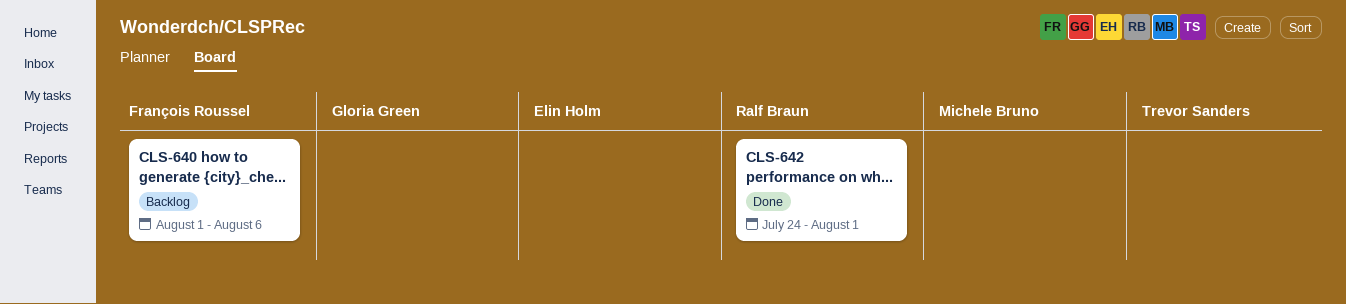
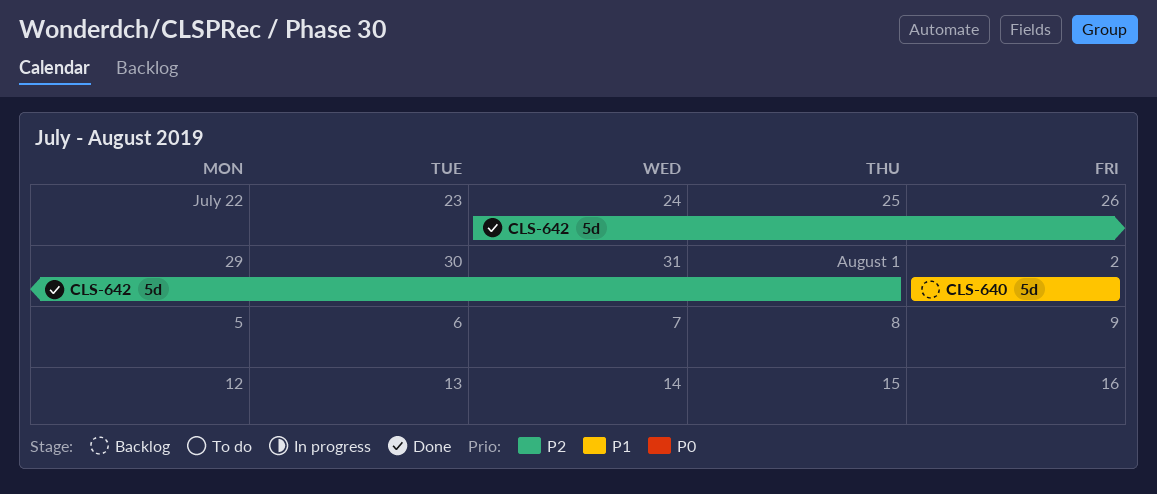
CLS-640, start: Aug 1 -> Aug 2
CLS-640, due: Aug 6 -> Aug 2

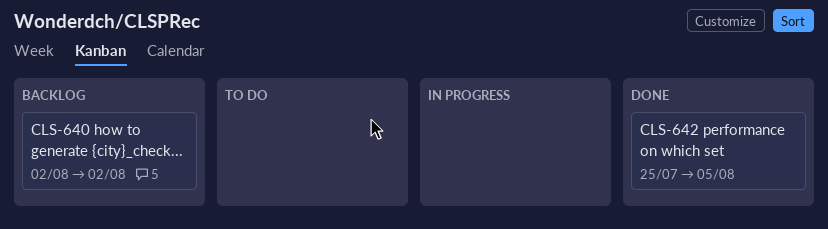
CLS-642, start: Jul 24 -> Jul 25
CLS-642, due: Aug 1 -> Aug 5

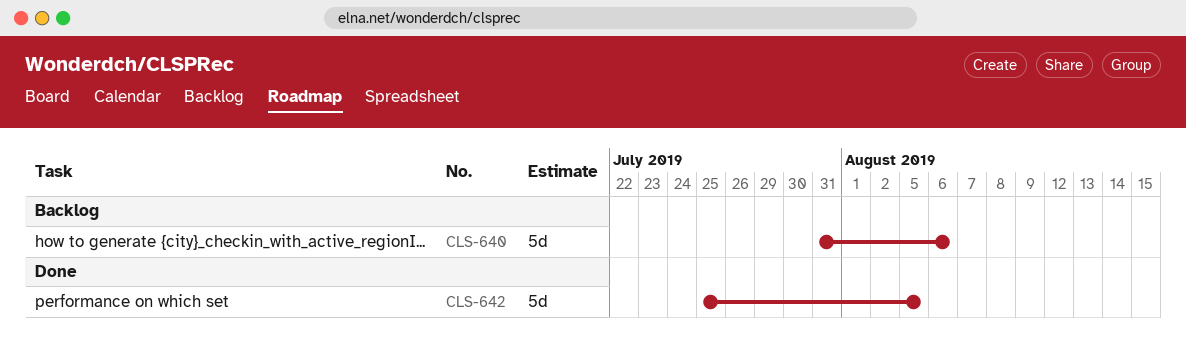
CLS-640, start: Aug 2 -> Jul 31
CLS-640, due: Aug 2 -> Aug 6

